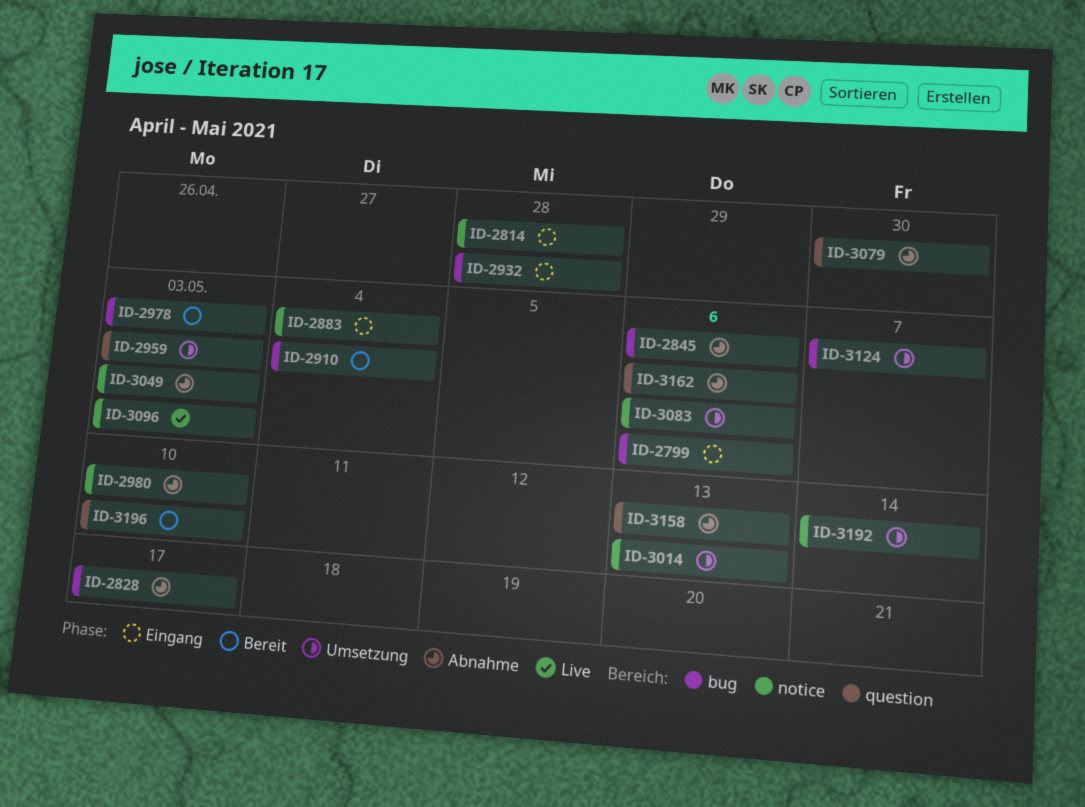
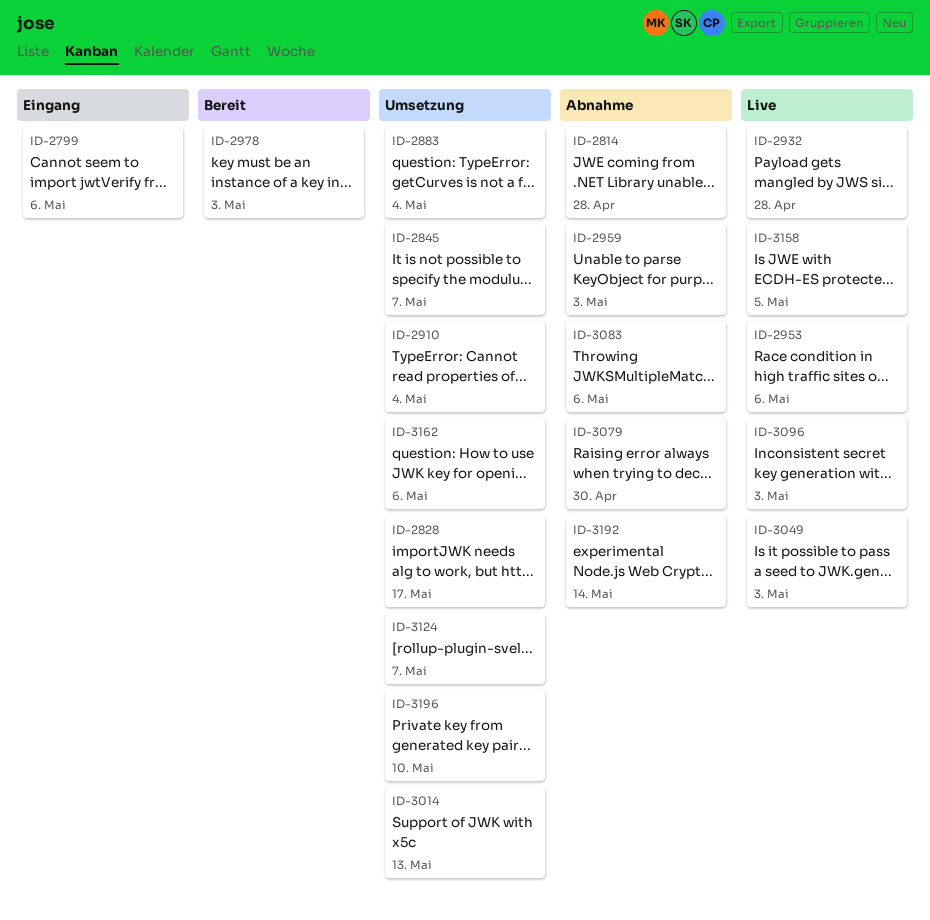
ID-2814, status: Eingang -> Abnahme
ID-2828, status: Abnahme -> Umsetzung
ID-2845, status: Abnahme -> Umsetzung
ID-2845, due: May 6 -> May 7
ID-2883, status: Eingang -> Umsetzung
ID-2910, status: Bereit -> Umsetzung
ID-2932, status: Eingang -> Live
ID-2953: none -> present
ID-2959, status: Umsetzung -> Abnahme
ID-2980: present -> none
ID-3049, status: Abnahme -> Live
ID-3083, status: Umsetzung -> Abnahme
ID-3158, status: Abnahme -> Live
ID-3158, due: May 13 -> May 5
ID-3162, status: Abnahme -> Umsetzung
ID-3192, status: Umsetzung -> Abnahme
ID-3196, status: Bereit -> Umsetzung

